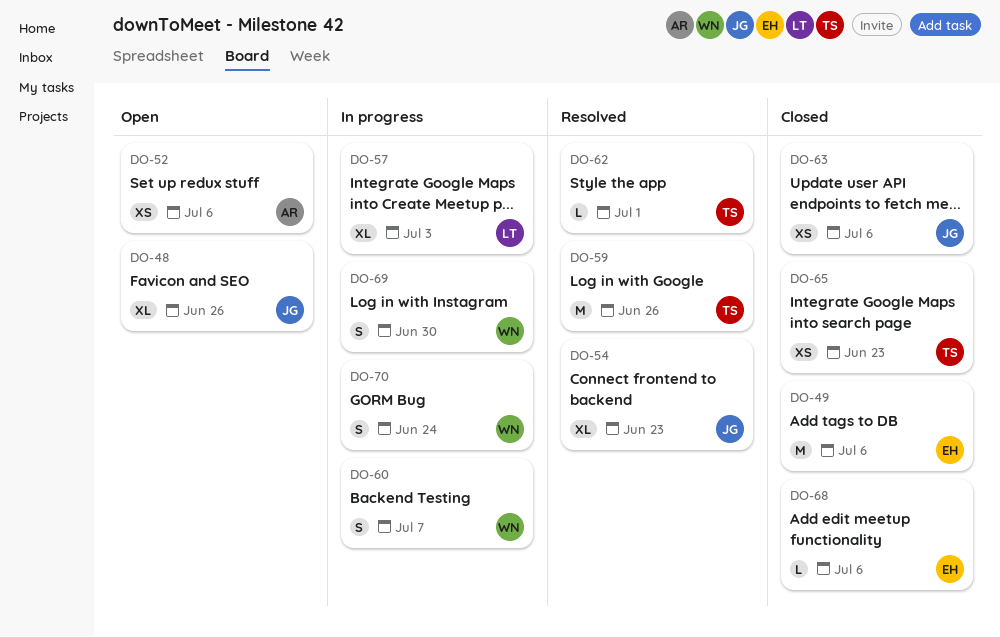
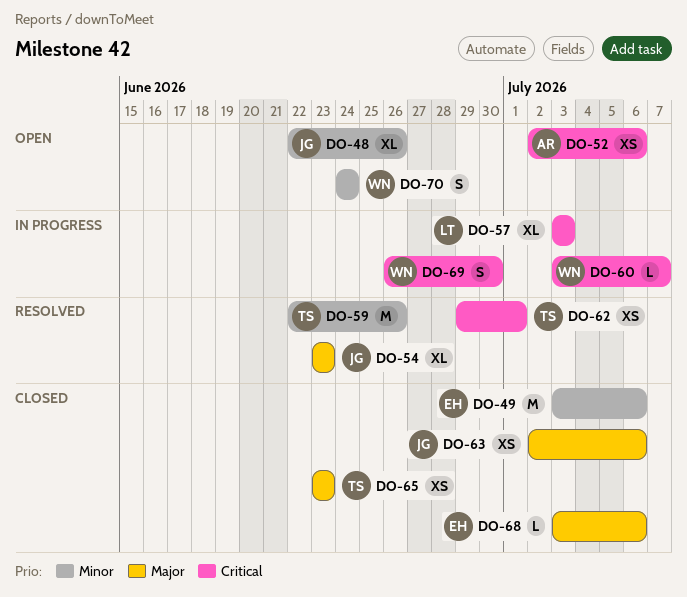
DO-60, estimate: S -> L
DO-62, estimate: L -> XS
DO-70, status: In progress -> Open

